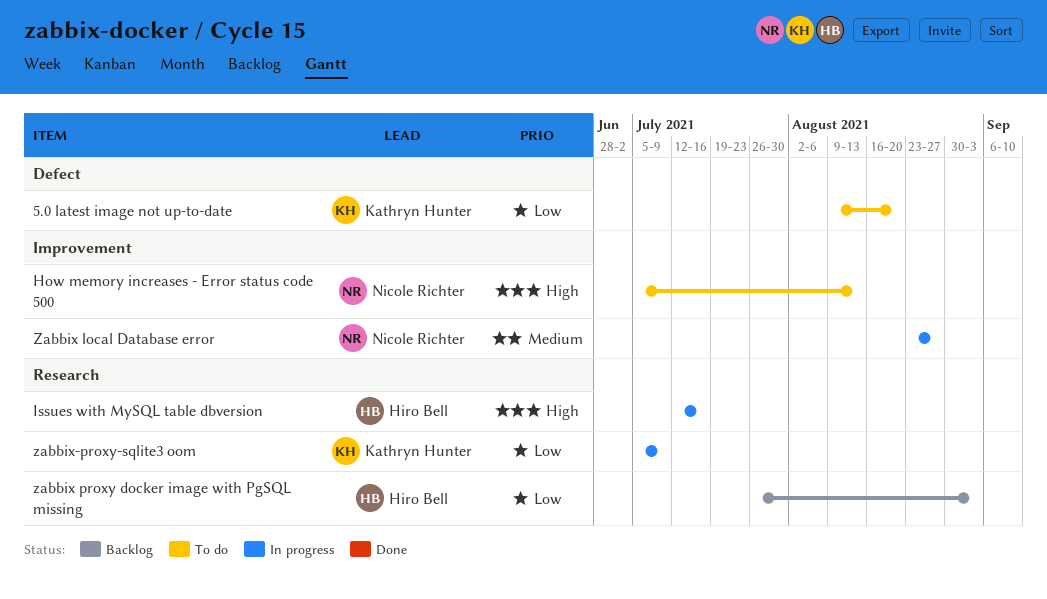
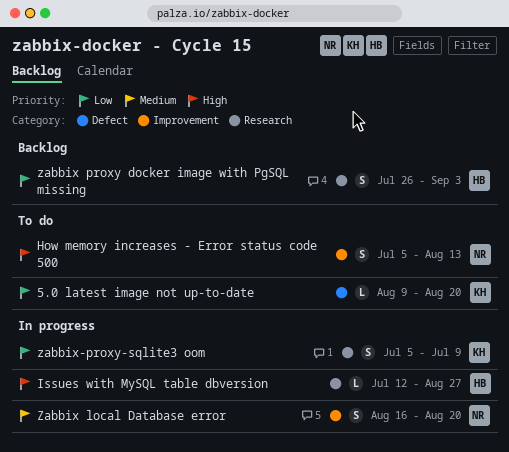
Issues with MySQL table dbversion, due: Jul 16 -> Aug 27
Zabbix local Database error, start: Aug 23 -> Aug 16
Zabbix local Database error, due: Aug 27 -> Aug 20

